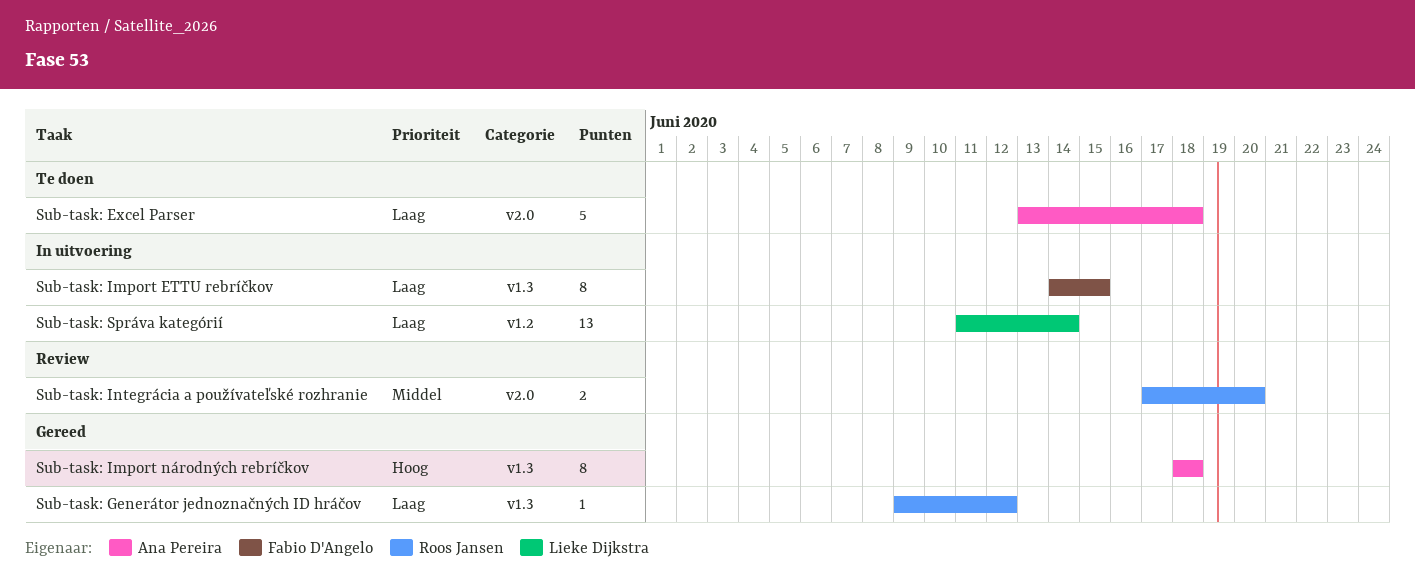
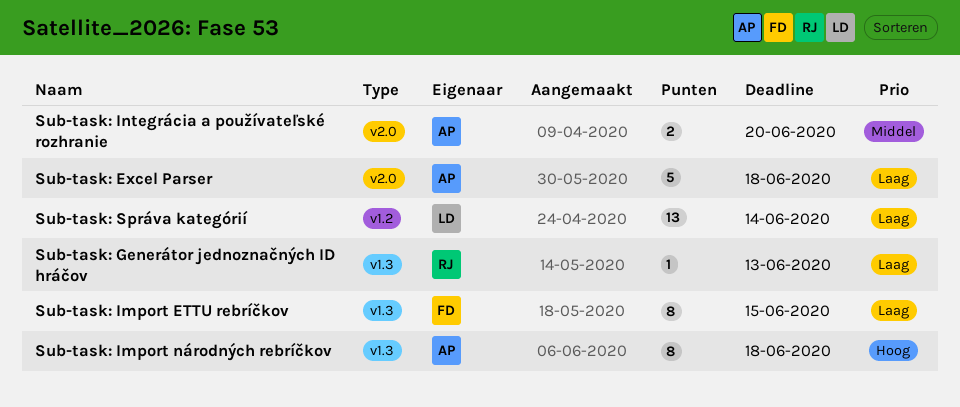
Sub-task: Generátor jednoznačných ID hráčov, due: Jun 12 -> Jun 13
Sub-task: Integrácia a používateľské rozhranie, owner: Roos Jansen -> Ana Pereira

